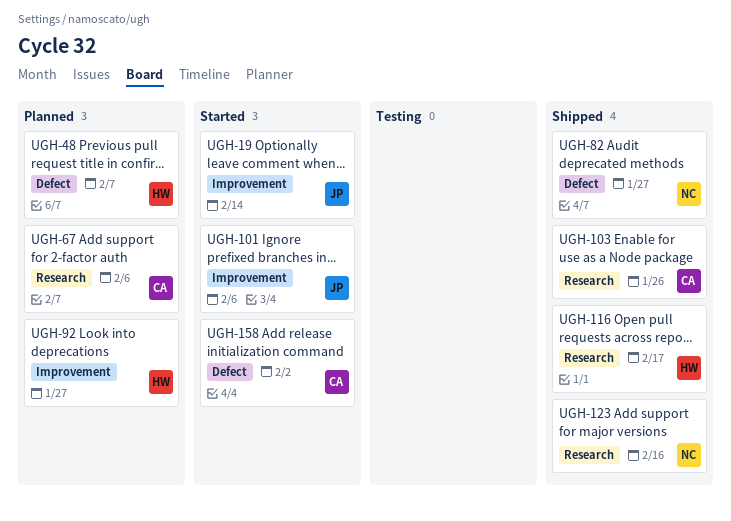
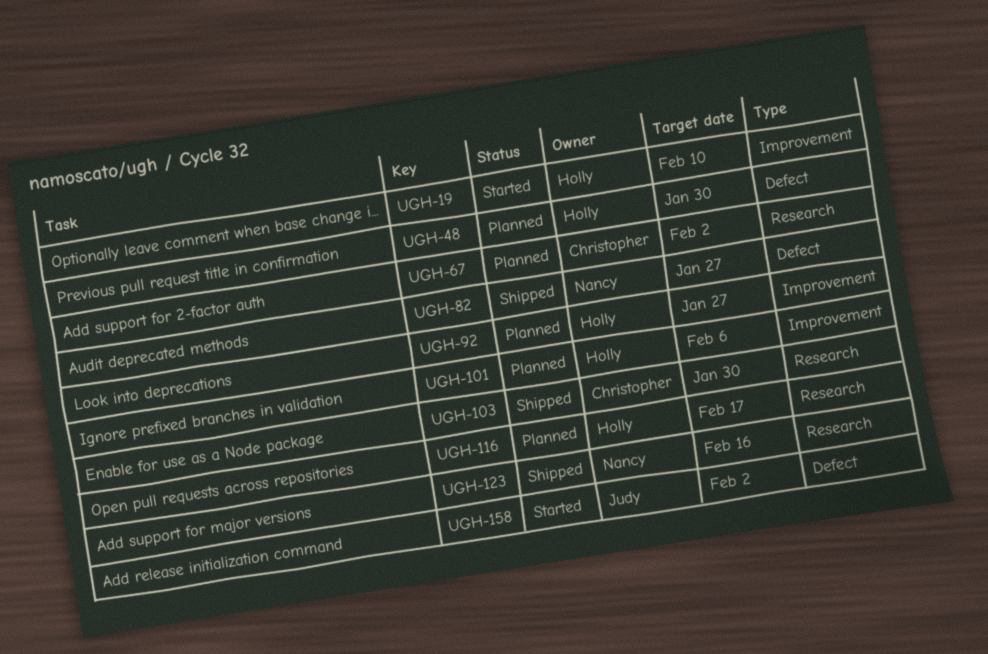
UGH-19, owner: Judy -> Holly
UGH-19, due: Feb 14 -> Feb 10
UGH-48, due: Feb 7 -> Jan 30
UGH-67, due: Feb 6 -> Feb 2
UGH-101, status: Started -> Planned
UGH-101, owner: Judy -> Holly
UGH-103, due: Jan 26 -> Jan 30
UGH-116, status: Shipped -> Planned
UGH-158, owner: Christopher -> Judy

